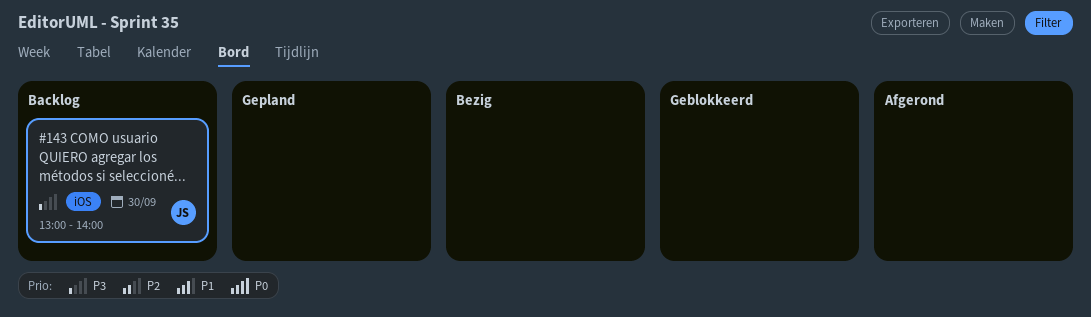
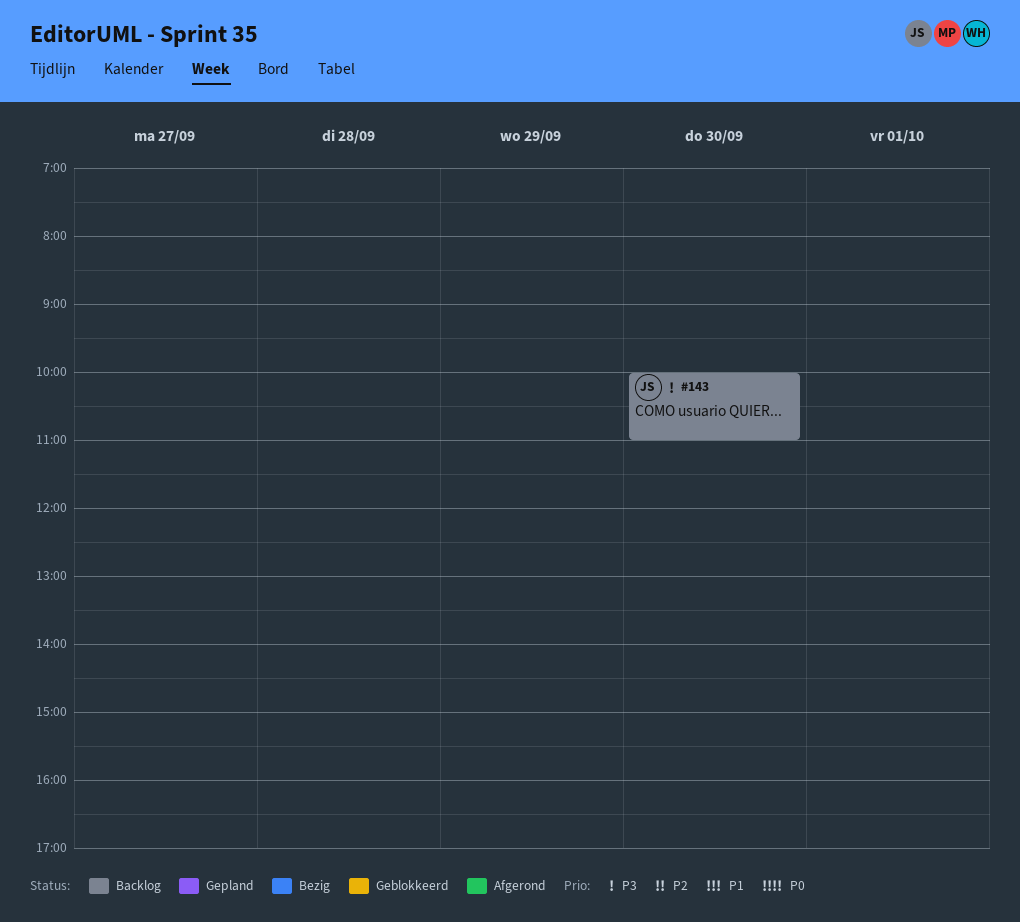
#143, begins: 13:00 -> 10:00
#143, ends: 14:00 -> 11:00

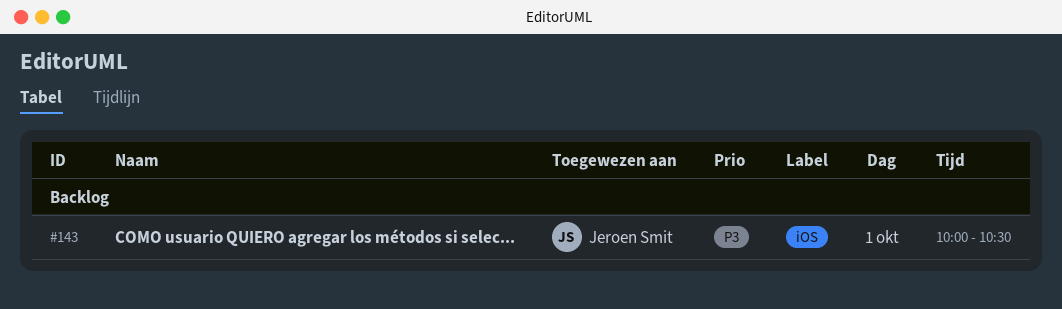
#143, day: Sep 30 -> Oct 1
#143, ends: 11:00 -> 10:30

